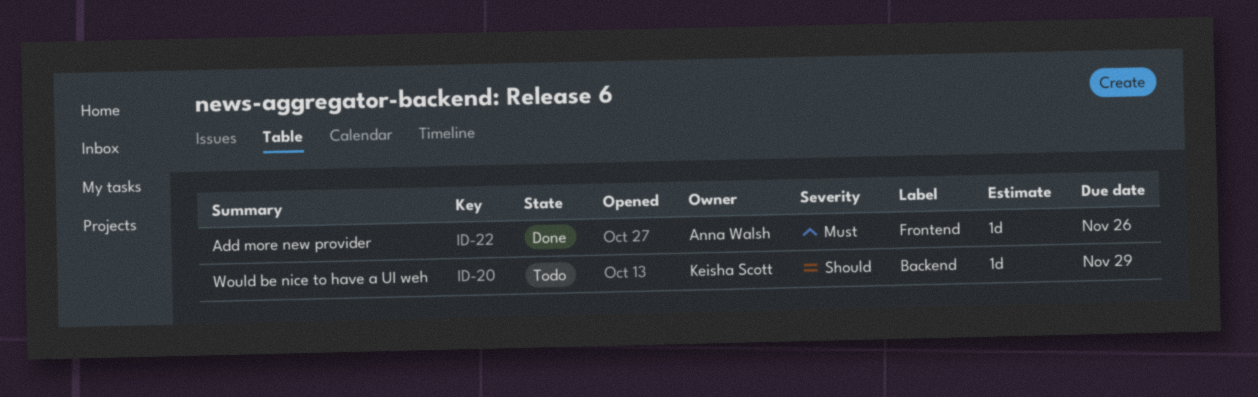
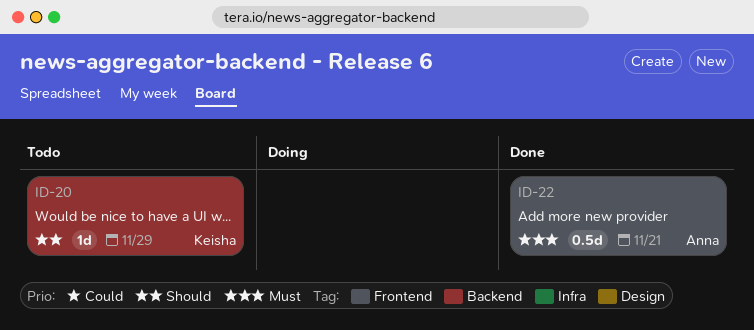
ID-22, estimate: 1d -> 0.5d
ID-22, due: Nov 26 -> Nov 21

